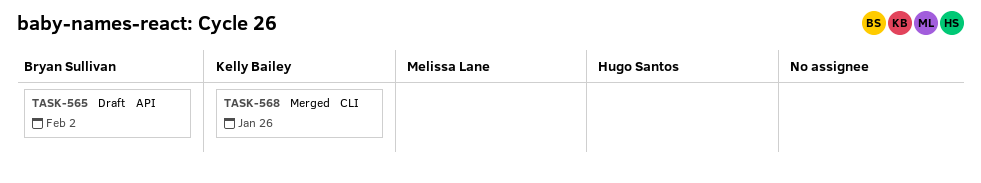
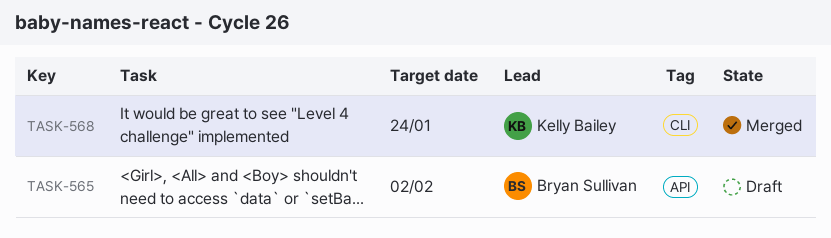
TASK-568, due: Jan 26 -> Jan 24

